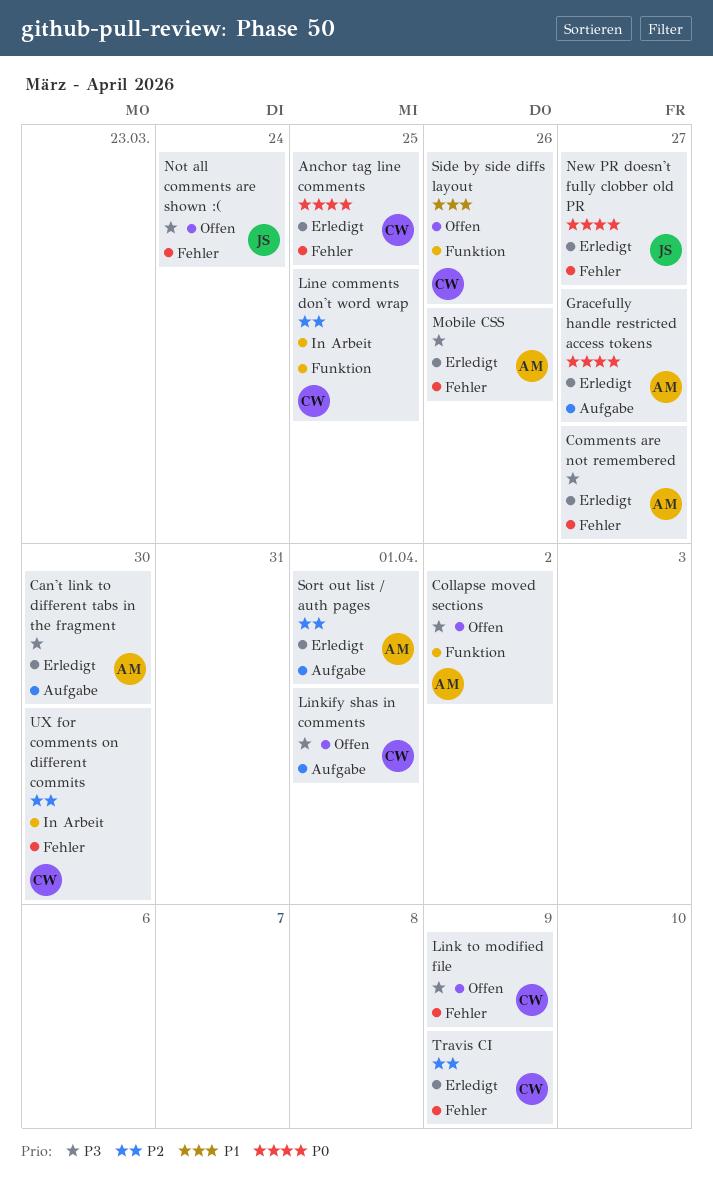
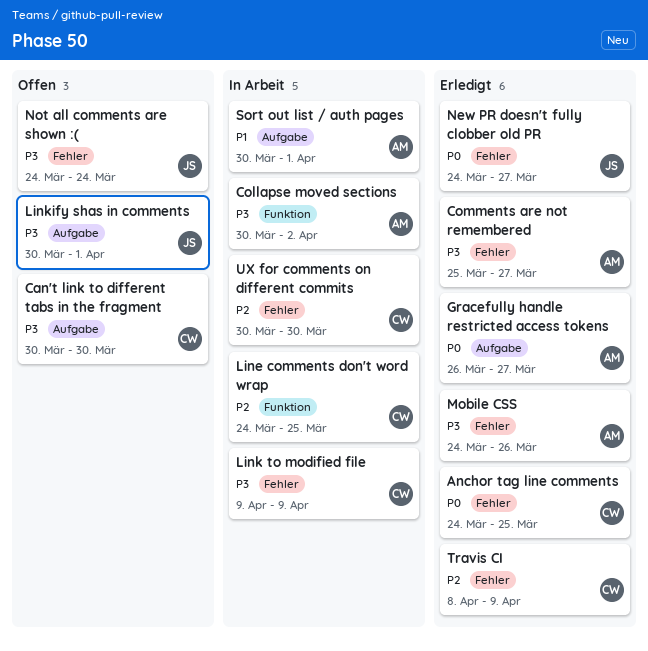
Can't link to different tabs in the fragment, status: Erledigt -> Offen
Can't link to different tabs in the fragment, owner: AM -> CW
Collapse moved sections, status: Offen -> In Arbeit
Link to modified file, status: Offen -> In Arbeit
Linkify shas in comments, owner: CW -> JS
Side by side diffs layout: present -> none
Sort out list / auth pages, status: Erledigt -> In Arbeit
Sort out list / auth pages, priority: P2 -> P1

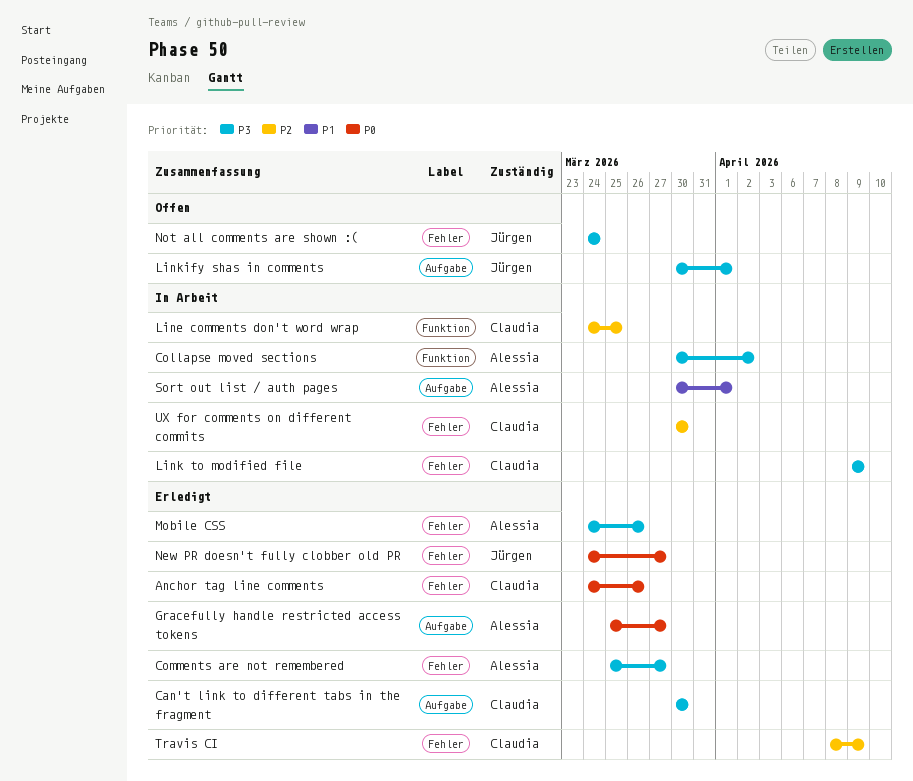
Anchor tag line comments, due: Mar 25 -> Mar 26
Can't link to different tabs in the fragment, status: Offen -> Erledigt
Gracefully handle restricted access tokens, start: Mar 26 -> Mar 25

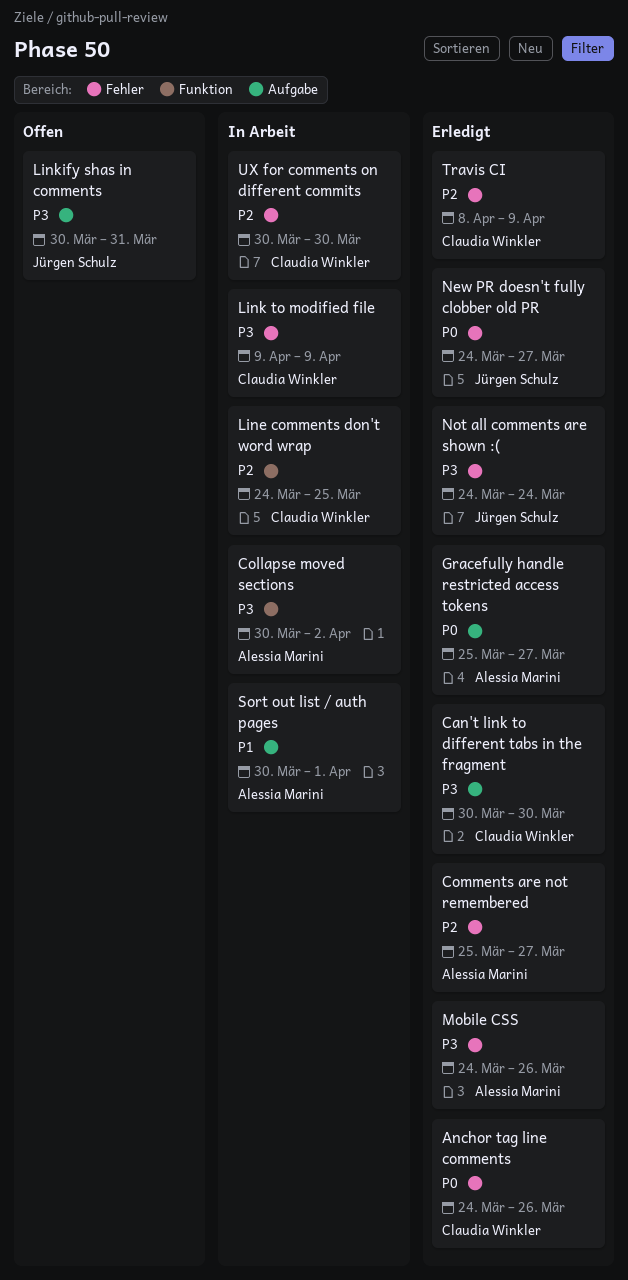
Comments are not remembered, priority: P3 -> P2
Linkify shas in comments, due: Apr 1 -> Mar 31
Not all comments are shown :(, status: Offen -> Erledigt

